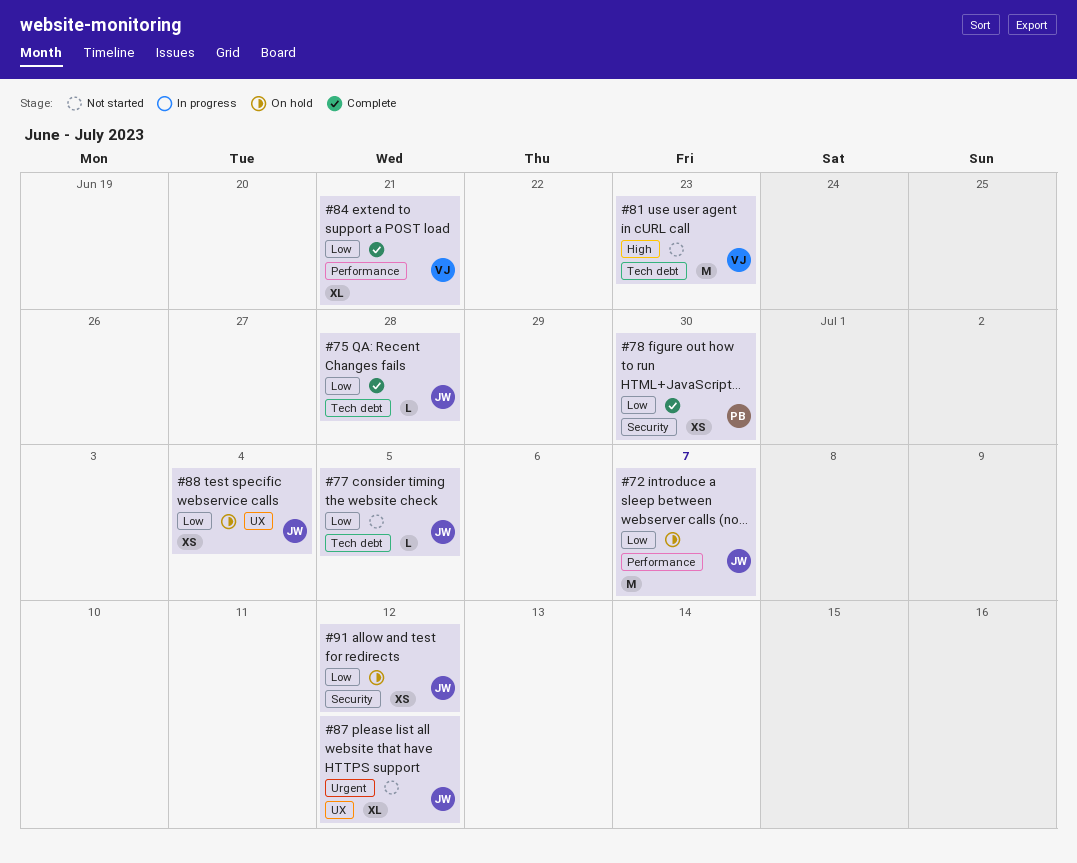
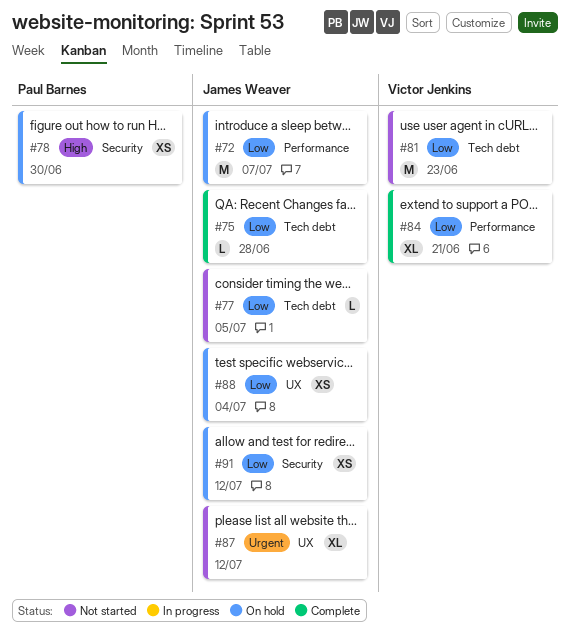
#78, status: Complete -> On hold
#78, priority: Low -> High
#81, priority: High -> Low

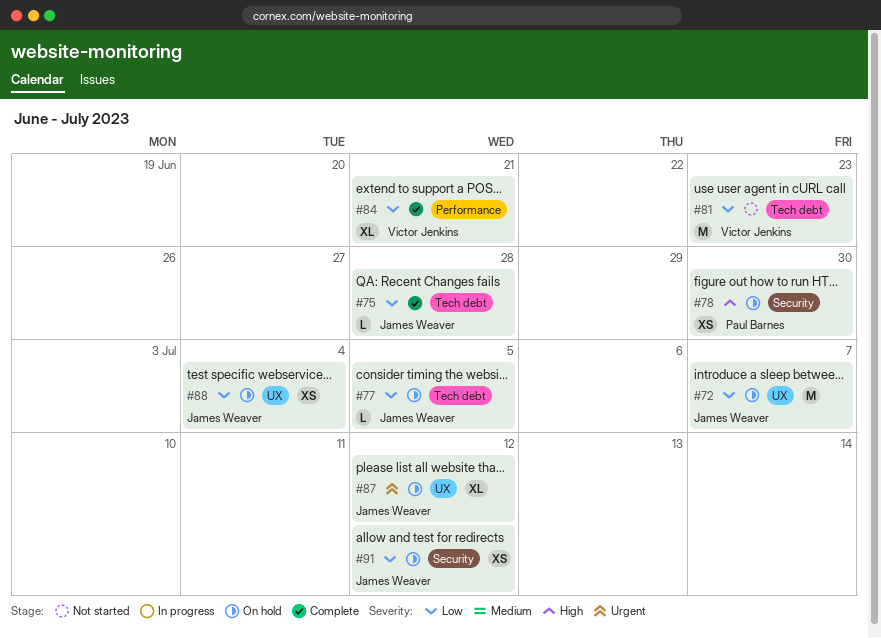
#72, label: Performance -> UX
#77, status: Not started -> On hold
#87, status: Not started -> On hold

